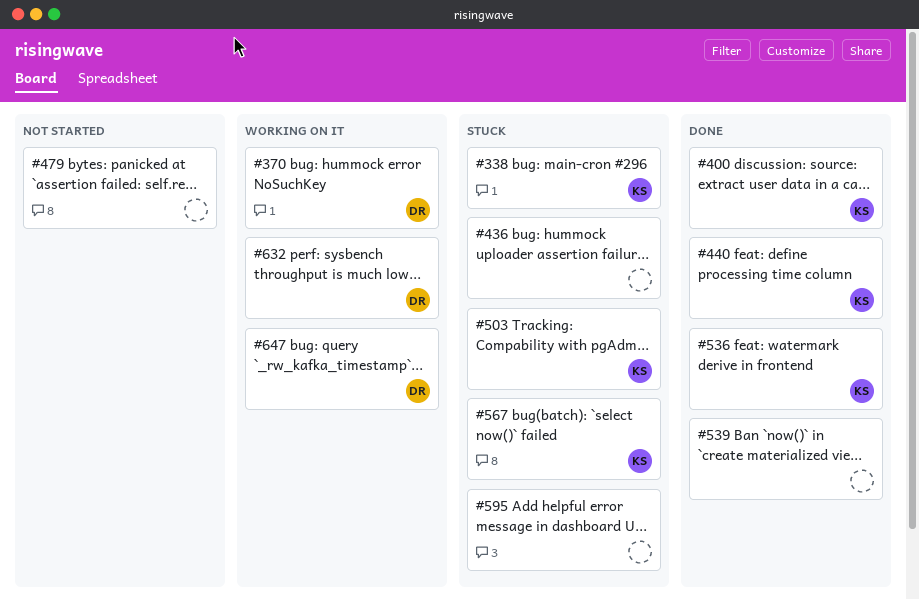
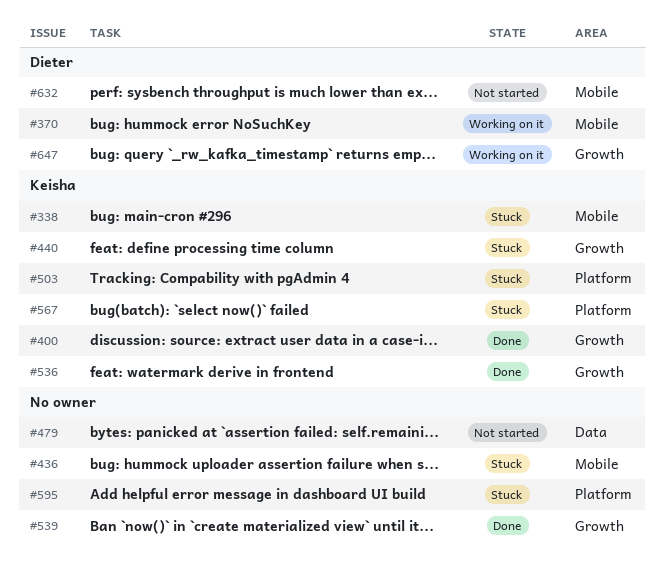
#440, status: Done -> Stuck
#632, status: Working on it -> Not started

